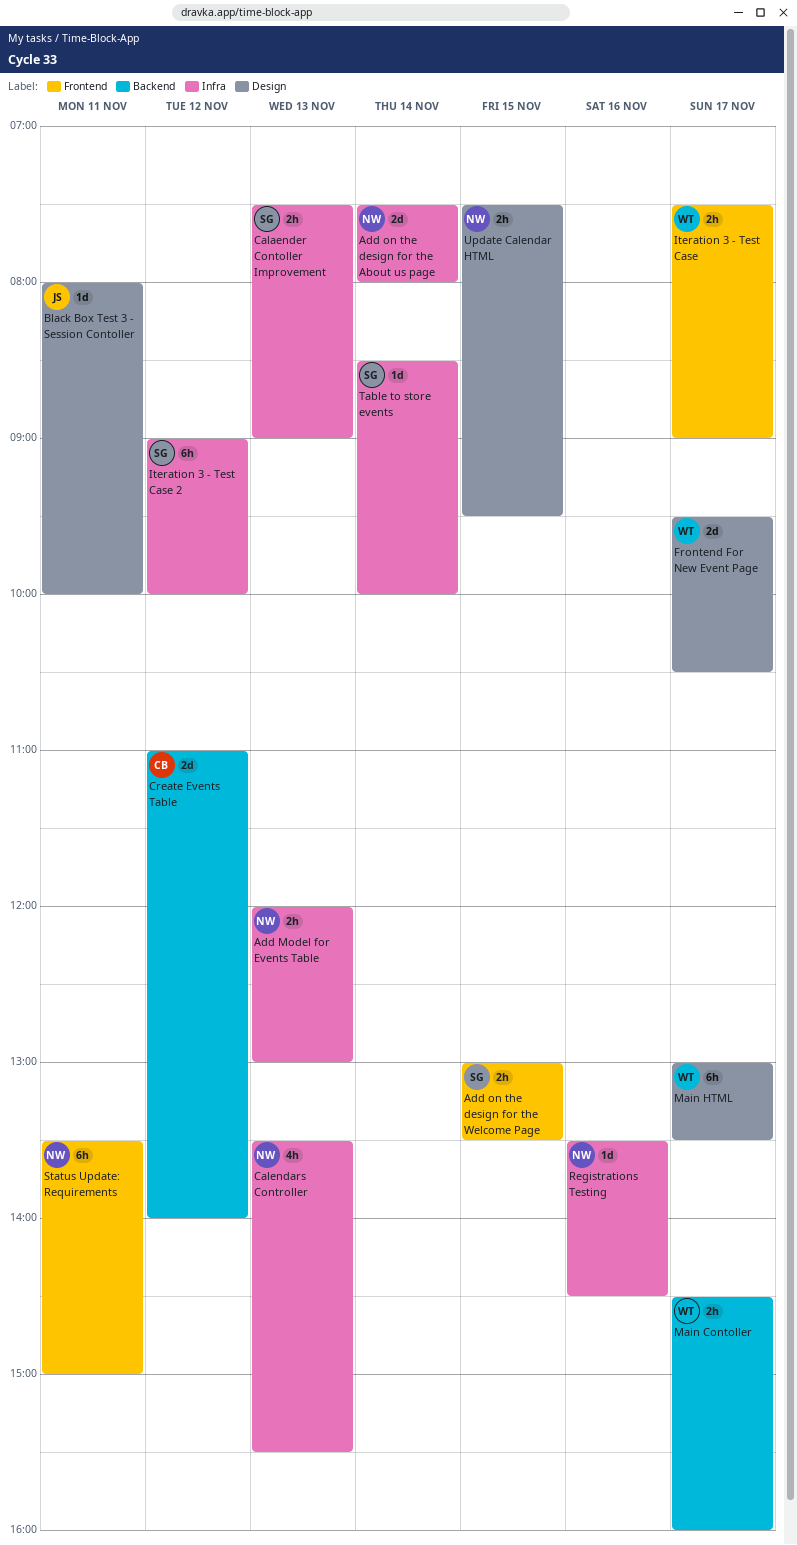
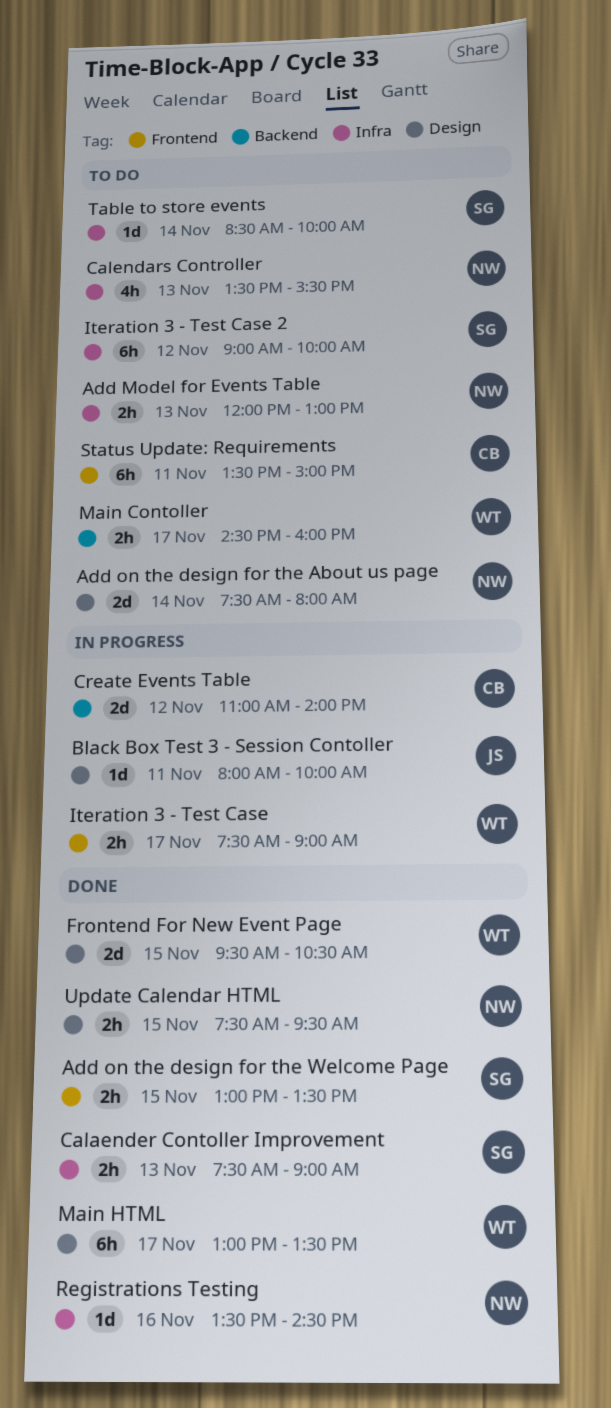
Add on the design for the About us page, label: Infra -> Design
Frontend For New Event Page, day: Nov 17 -> Nov 15
Status Update: Requirements, owner: NW -> CB

